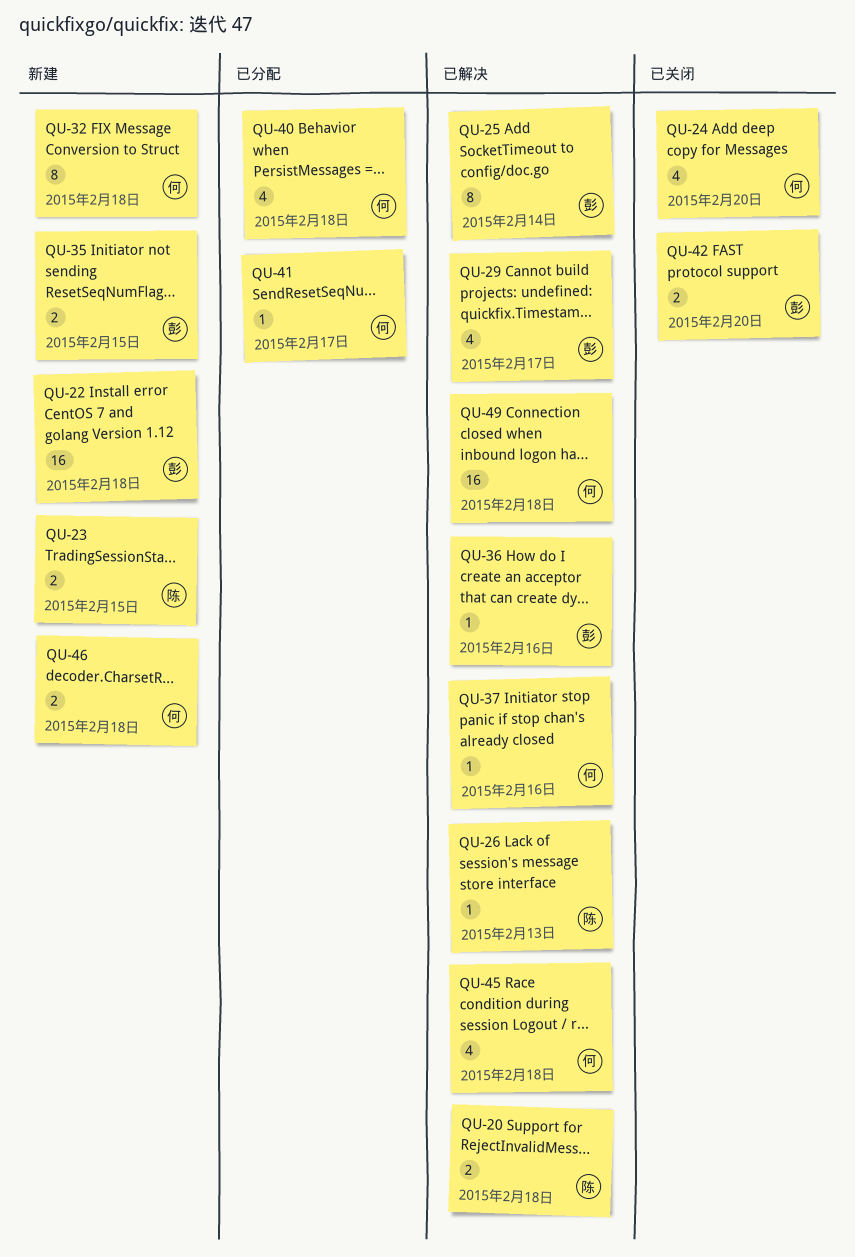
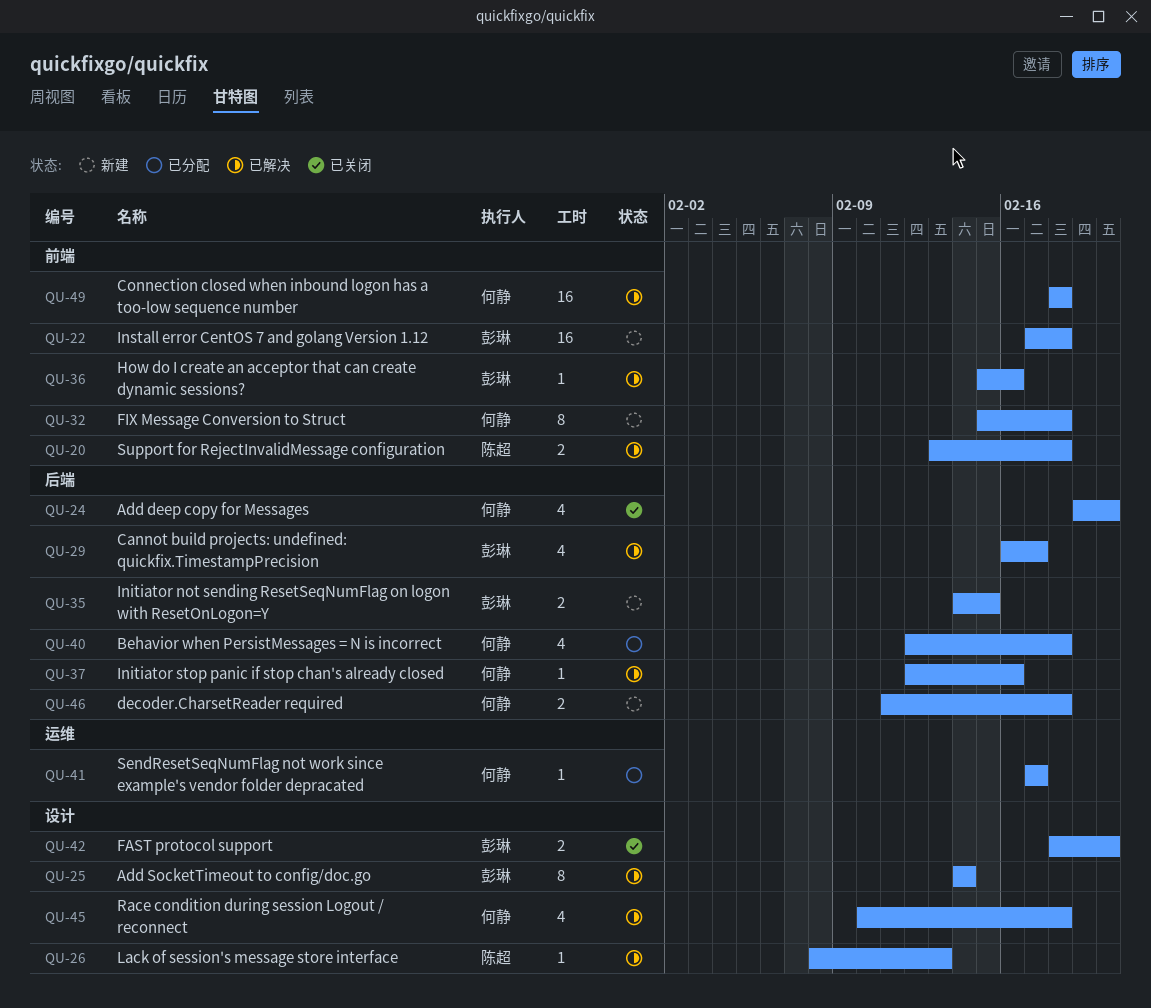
QU-23: present -> none

